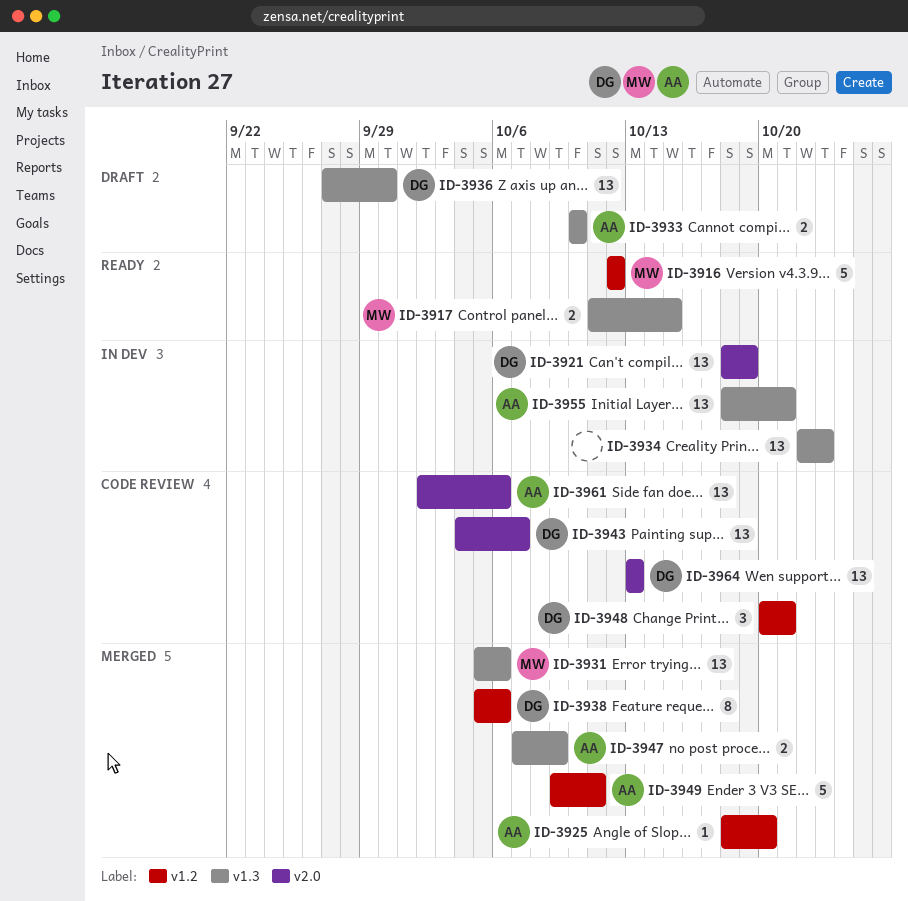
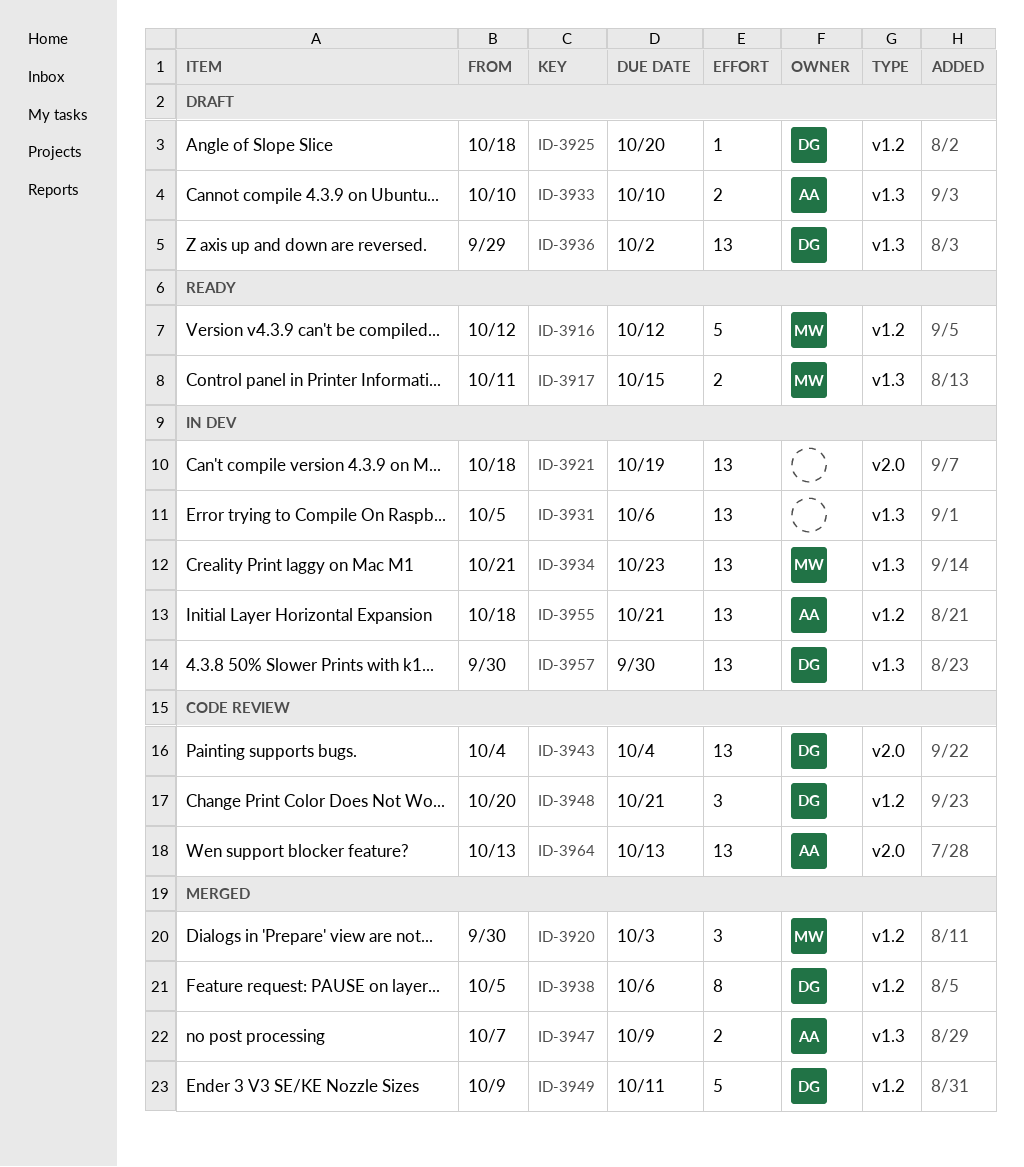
ID-3920: none -> present
ID-3921, owner: DG -> none
ID-3925, status: Merged -> Draft
ID-3925, owner: AA -> DG
ID-3931, status: Merged -> In dev
ID-3931, owner: MW -> none
ID-3934, owner: none -> MW
ID-3934, start: Oct 22 -> Oct 21
ID-3936, start: Sep 27 -> Sep 29
ID-3936, due: Sep 30 -> Oct 2
ID-3943, due: Oct 7 -> Oct 4
ID-3949, owner: AA -> DG
ID-3955, label: v1.3 -> v1.2
ID-3957: none -> present
ID-3961: present -> none
ID-3964, owner: DG -> AA

